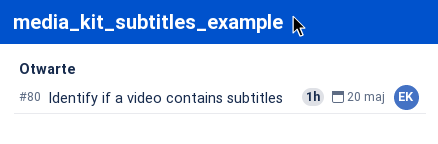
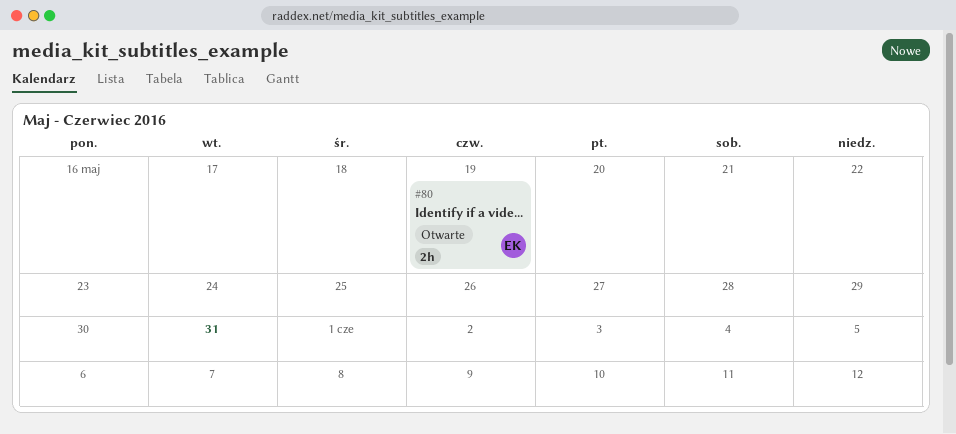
#80, estimate: 1h -> 2h
#80, due: May 20 -> May 19

